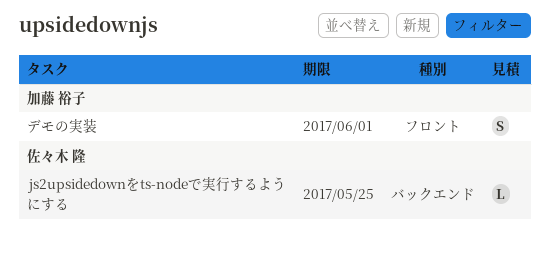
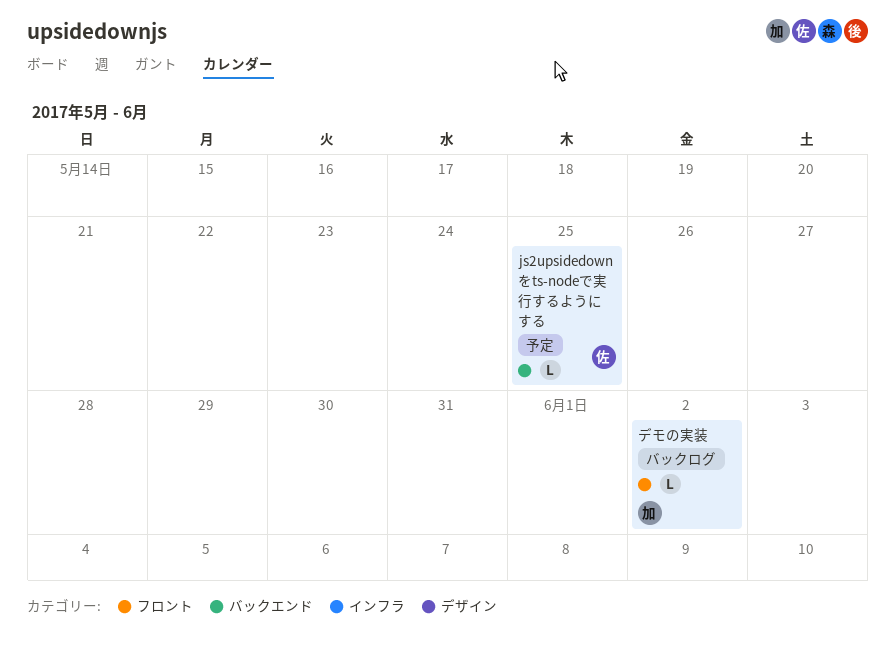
デモの実装, estimate: S -> L
デモの実装, due: Jun 1 -> Jun 2

